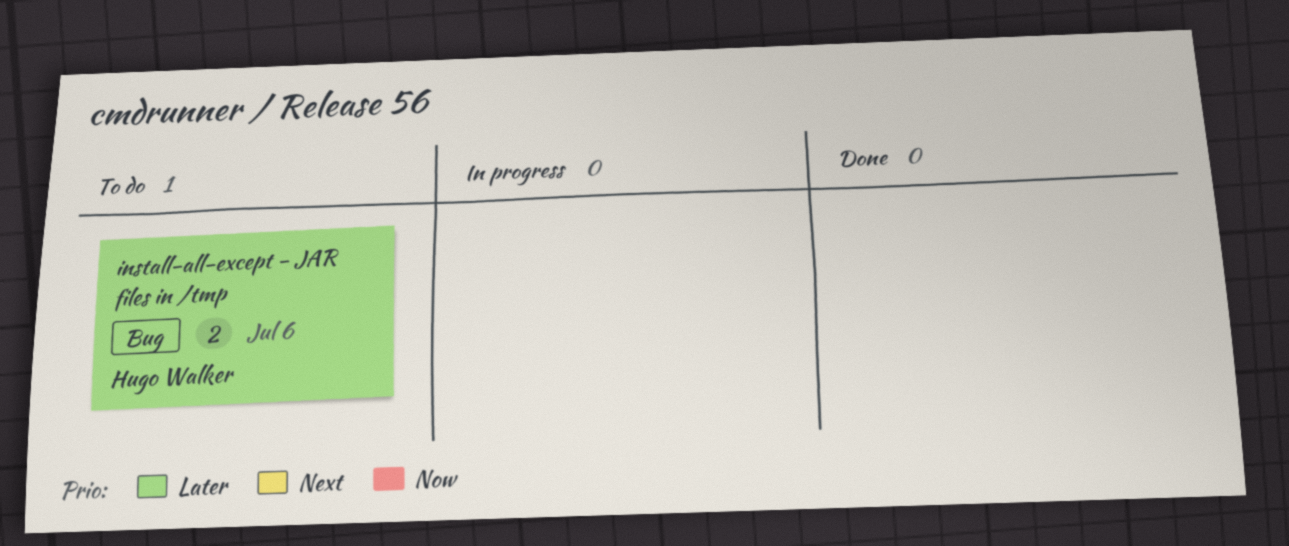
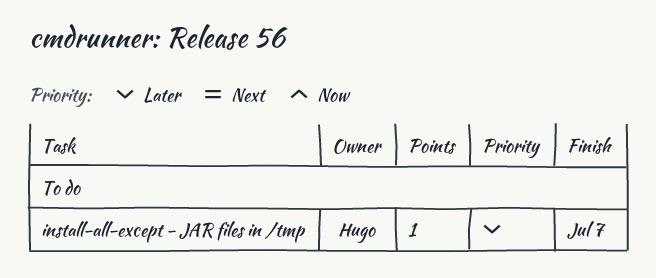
install-all-except - JAR files in /tmp, estimate: 2 -> 1
install-all-except - JAR files in /tmp, due: Jul 6 -> Jul 7

